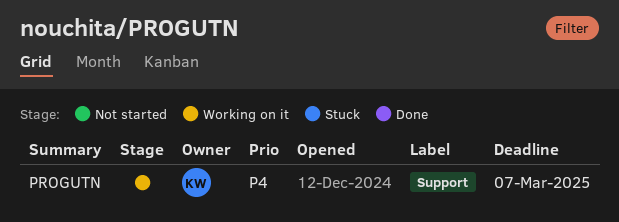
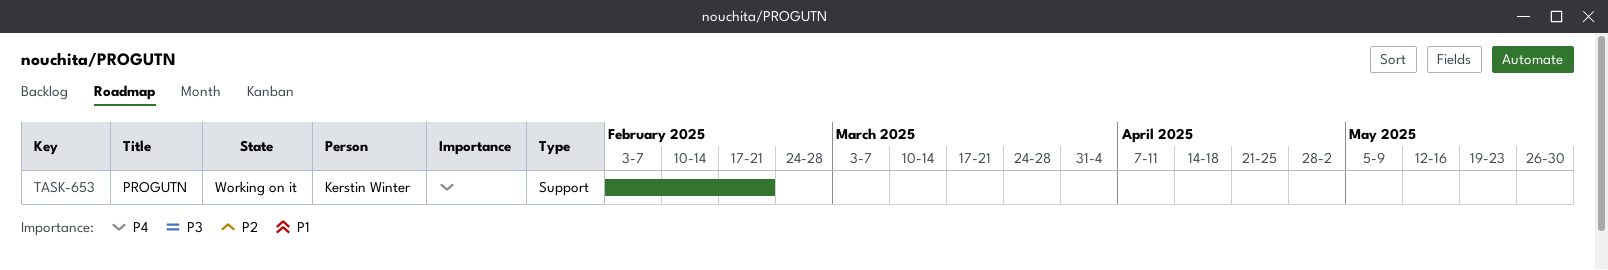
PROGUTN, due: Mar 7 -> Feb 21

